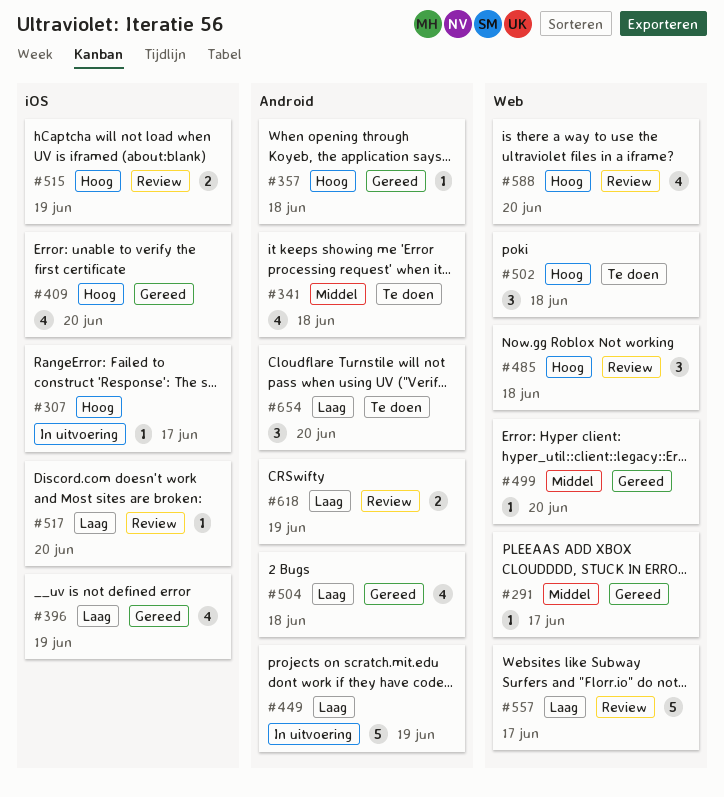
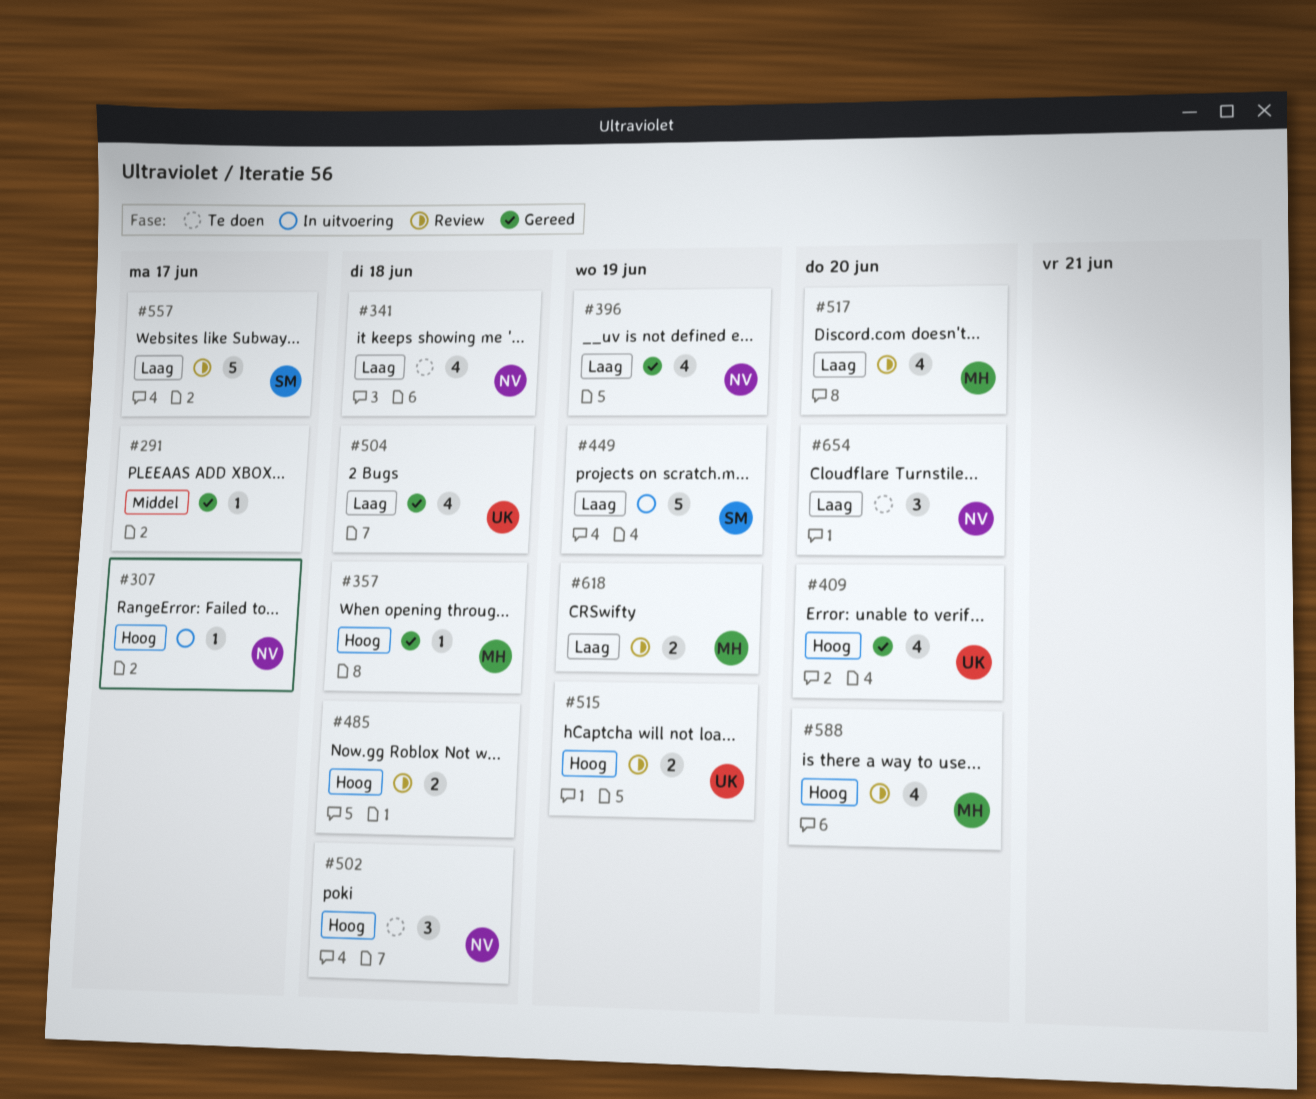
#341, priority: Middel -> Laag
#485, estimate: 3 -> 2
#499: present -> none
#517, estimate: 1 -> 4

